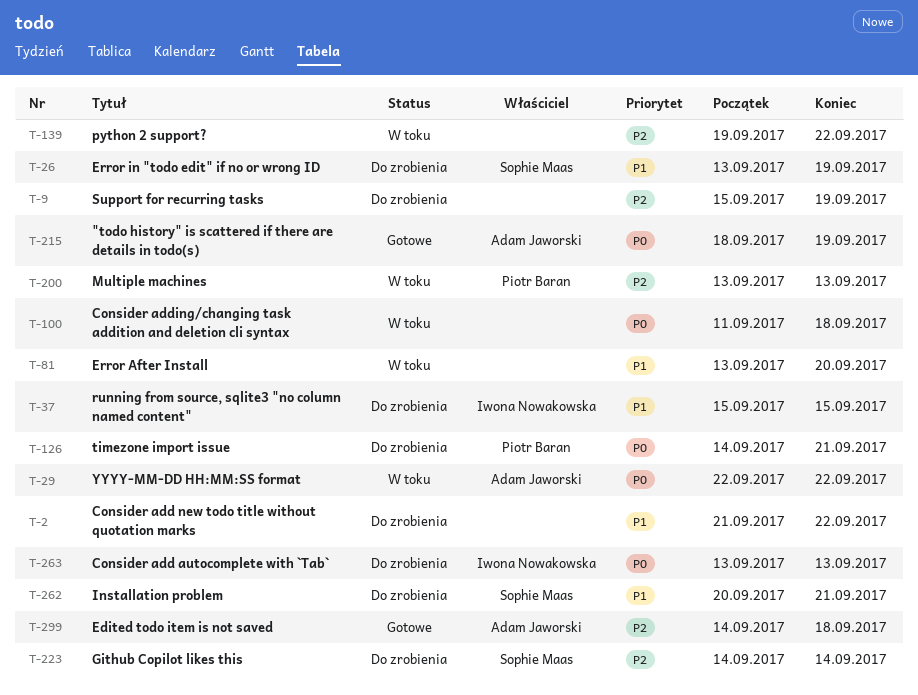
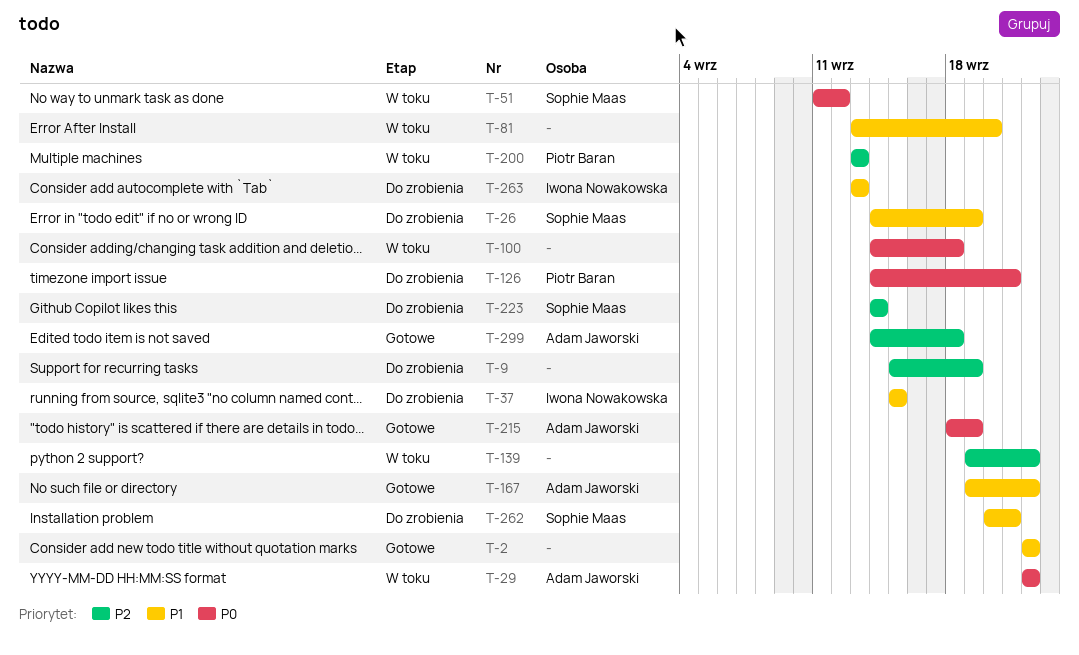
T-2, status: Do zrobienia -> Gotowe
T-2, start: Sep 21 -> Sep 22
T-26, start: Sep 13 -> Sep 14
T-51: none -> present
T-100, start: Sep 11 -> Sep 14
T-167: none -> present
T-263, priority: P0 -> P1

